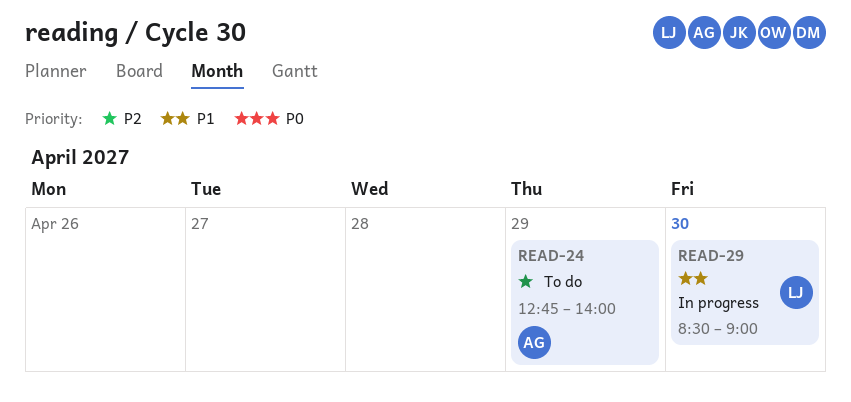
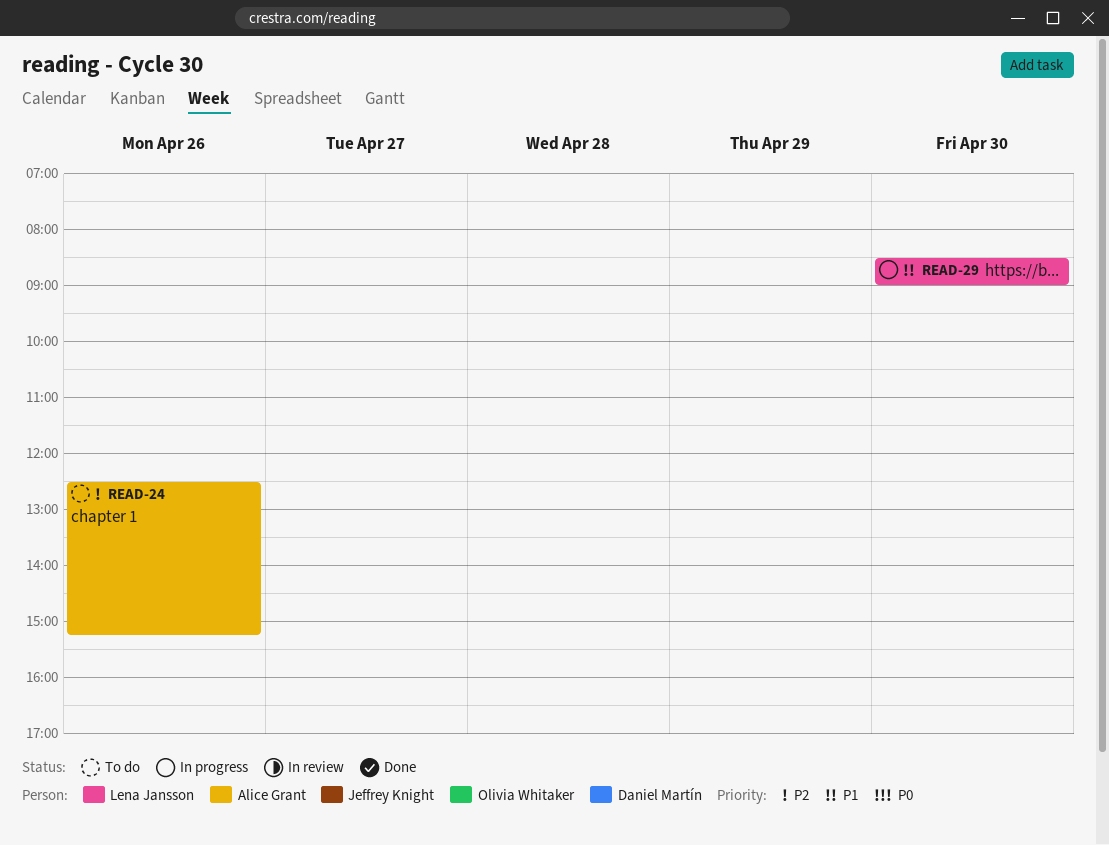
READ-24, day: Apr 29 -> Apr 26
READ-24, begins: 12:45 -> 12:30
READ-24, ends: 14:00 -> 15:15

